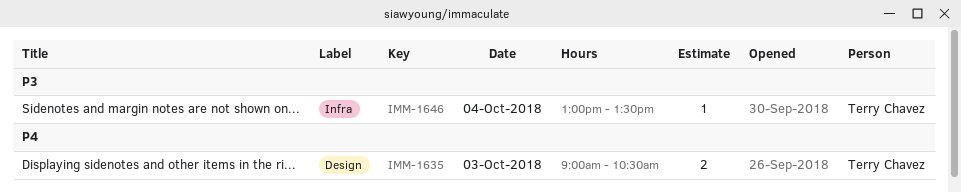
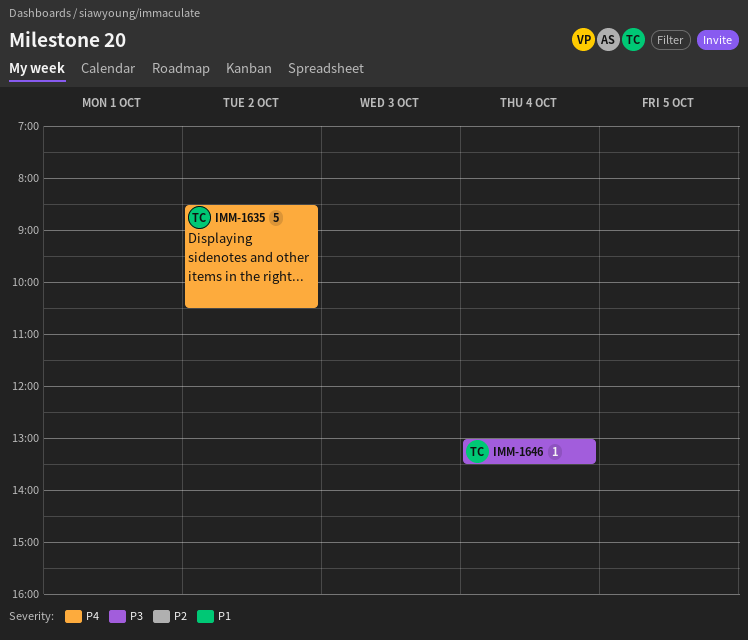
IMM-1635, estimate: 2 -> 5
IMM-1635, day: Oct 3 -> Oct 2
IMM-1635, begins: 09:00 -> 08:30

